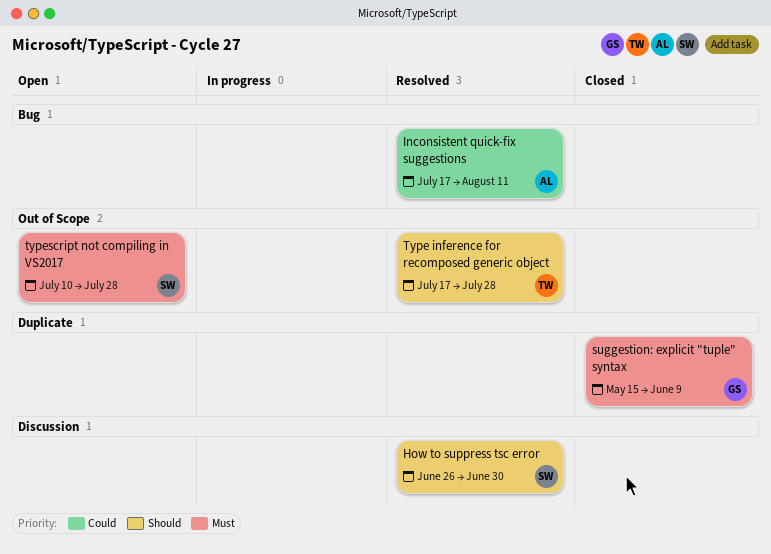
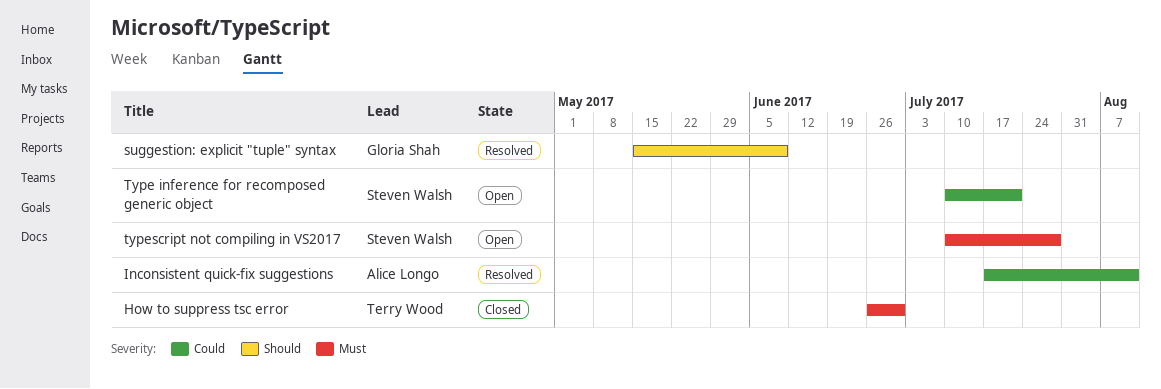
How to suppress tsc error, status: Resolved -> Closed
How to suppress tsc error, owner: Steven Walsh -> Terry Wood
How to suppress tsc error, priority: Should -> Must
suggestion: explicit "tuple" syntax, status: Closed -> Resolved
suggestion: explicit "tuple" syntax, priority: Must -> Should
Type inference for recomposed generic object, status: Resolved -> Open
Type inference for recomposed generic object, owner: Terry Wood -> Steven Walsh
Type inference for recomposed generic object, priority: Should -> Could
Type inference for recomposed generic object, start: Jul 17 -> Jul 10
Type inference for recomposed generic object, due: Jul 28 -> Jul 21

